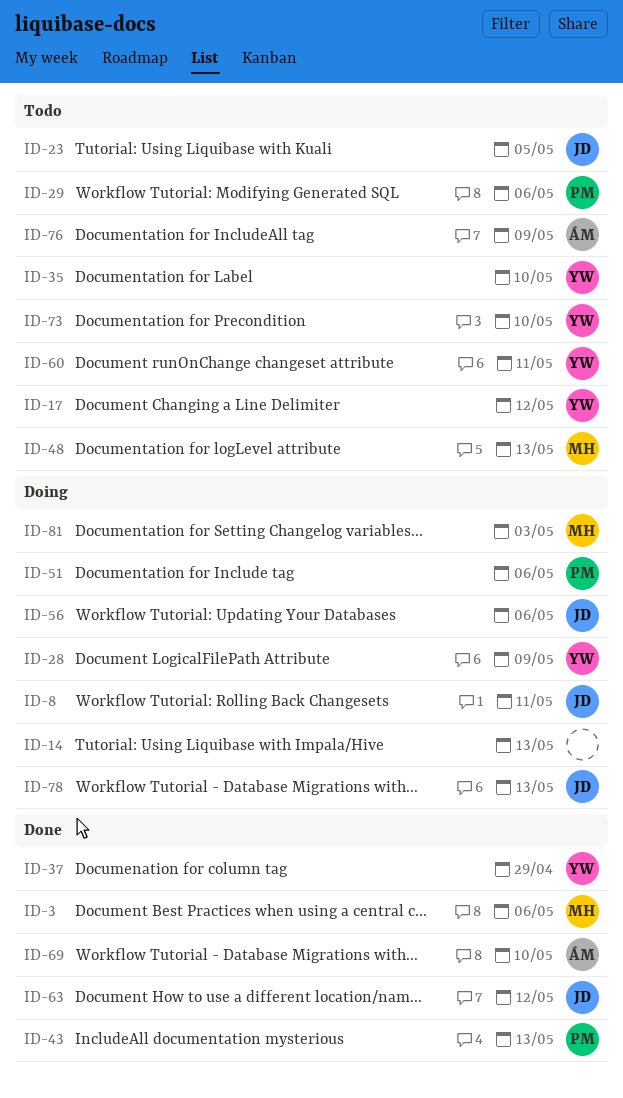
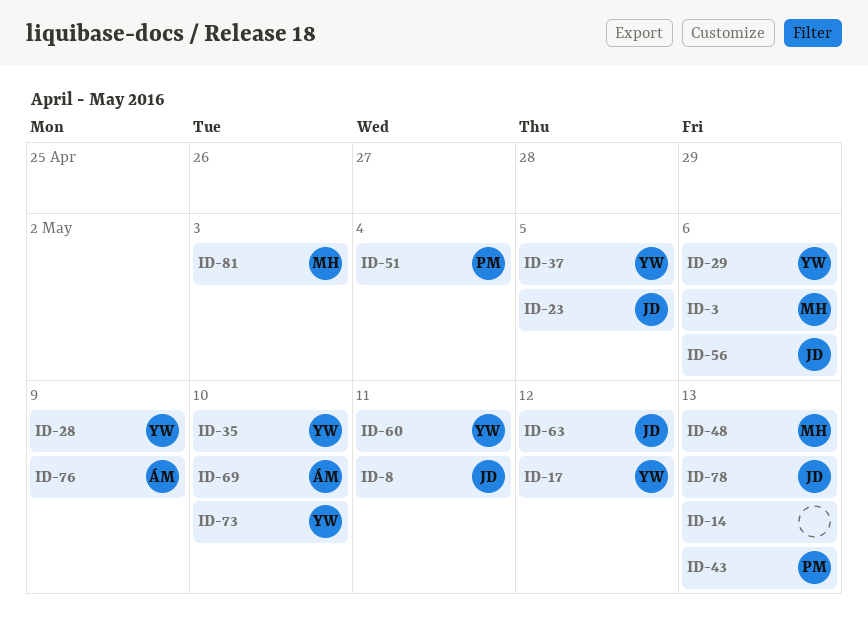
ID-29, owner: PM -> YW
ID-37, due: Apr 29 -> May 5
ID-51, due: May 6 -> May 4

